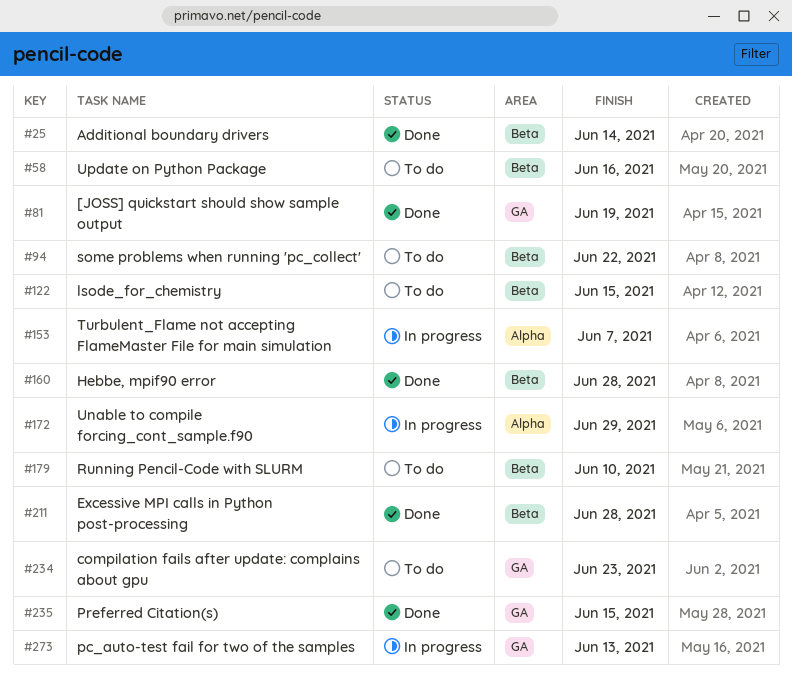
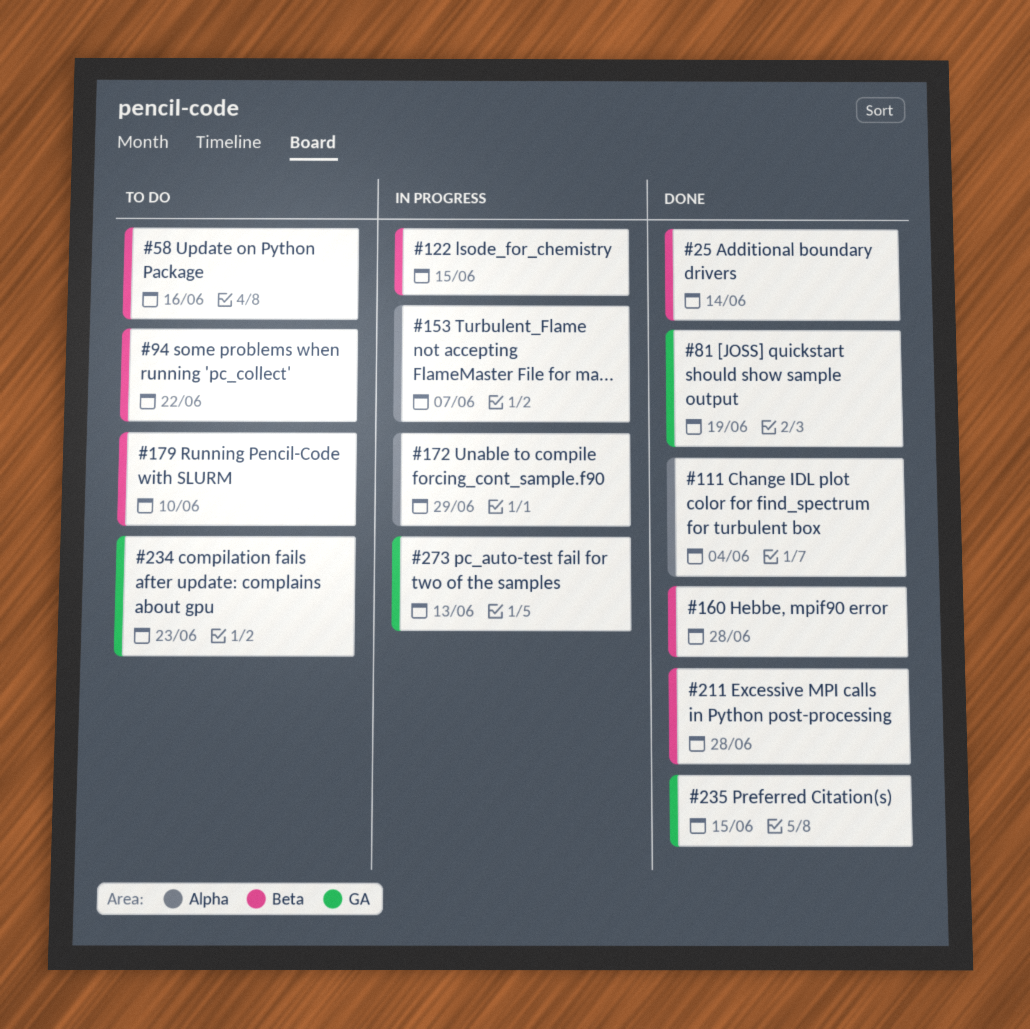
#111: none -> present
#122, status: To do -> In progress

